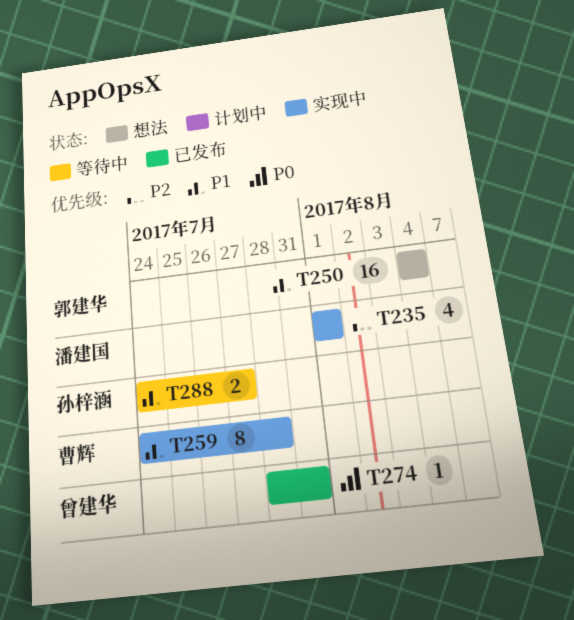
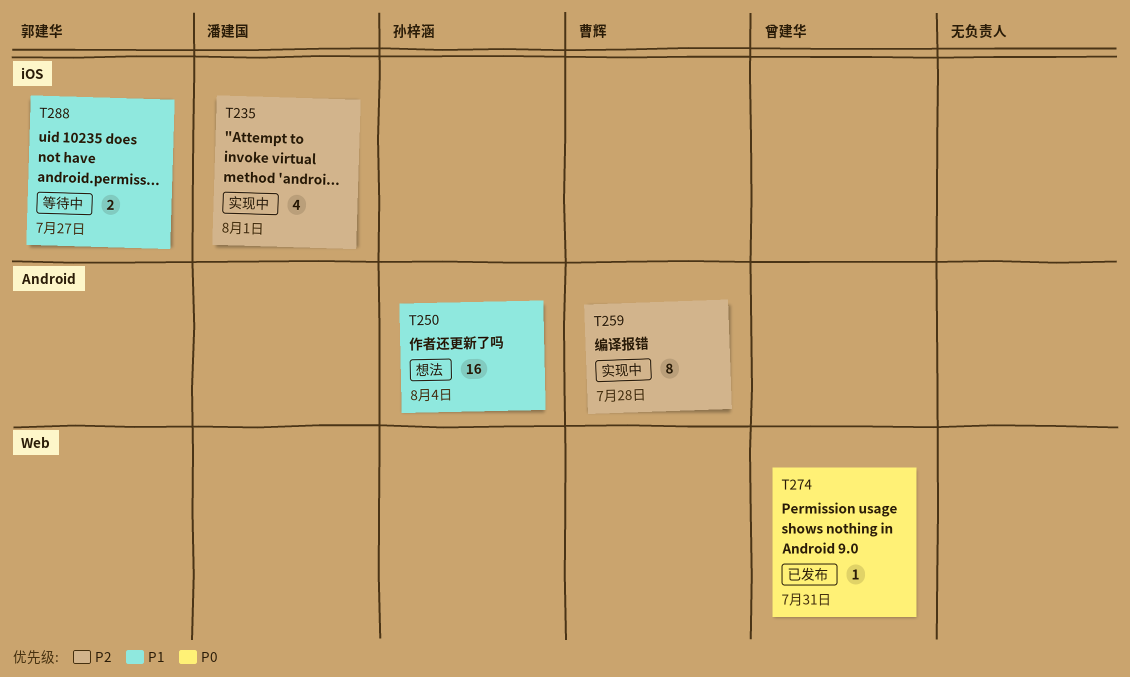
T250, owner: 郭建华 -> 孙梓涵
T259, priority: P1 -> P2
T288, owner: 孙梓涵 -> 郭建华

